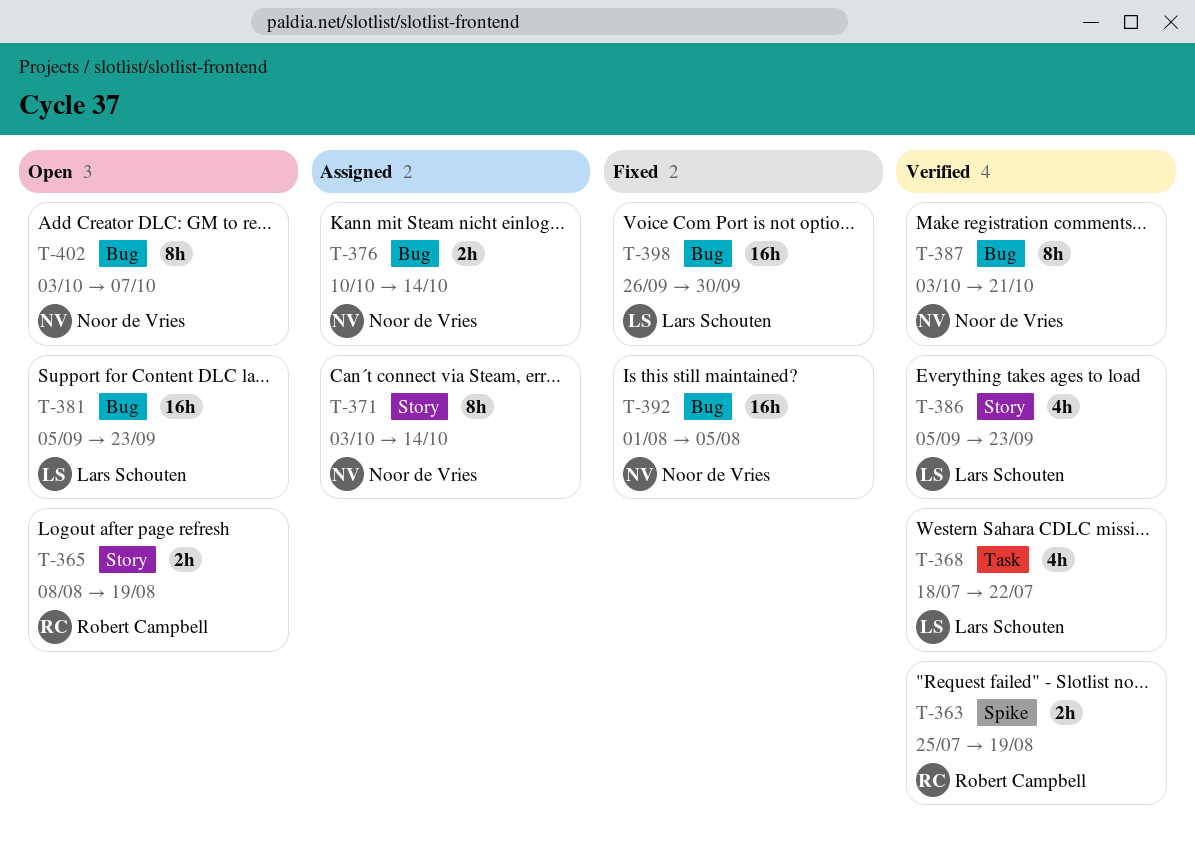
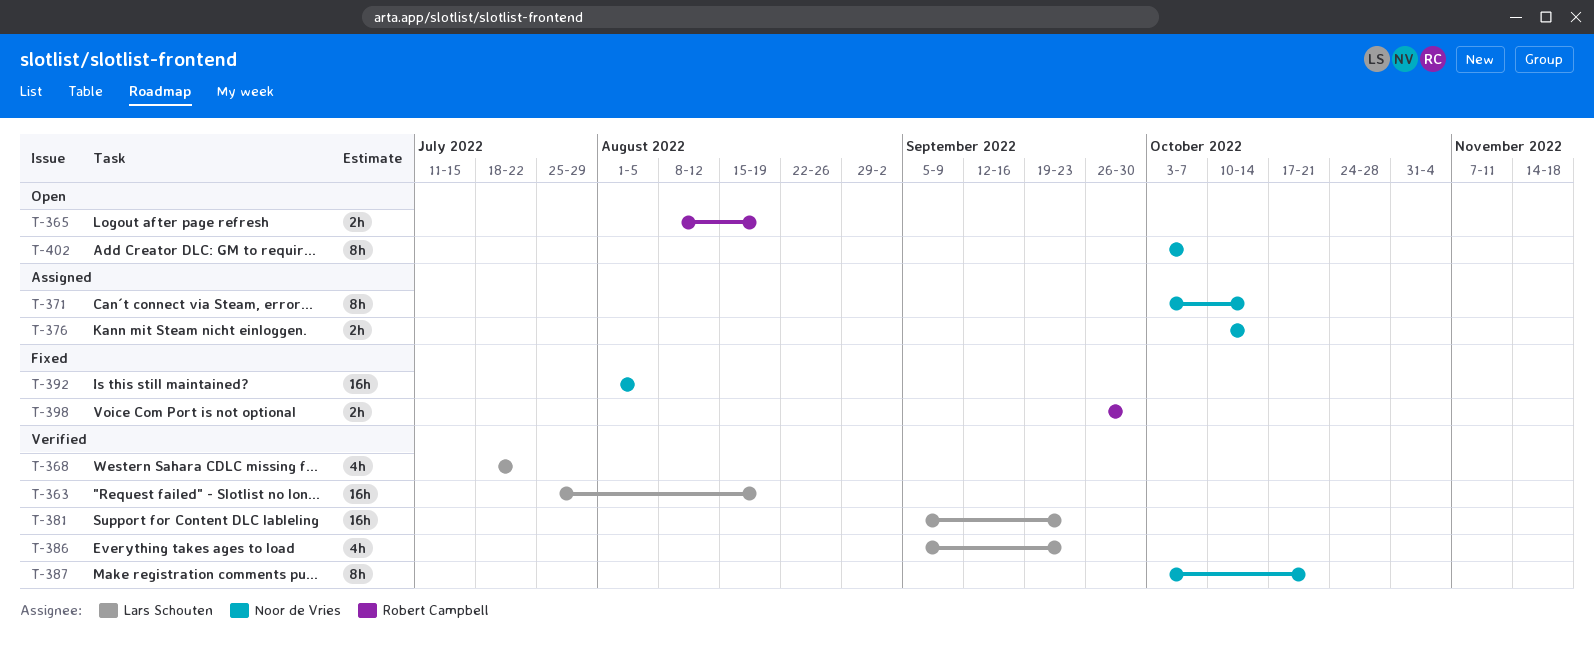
T-363, owner: Robert Campbell -> Lars Schouten
T-363, estimate: 2h -> 16h
T-381, status: Open -> Verified
T-398, owner: Lars Schouten -> Robert Campbell
T-398, estimate: 16h -> 2h

